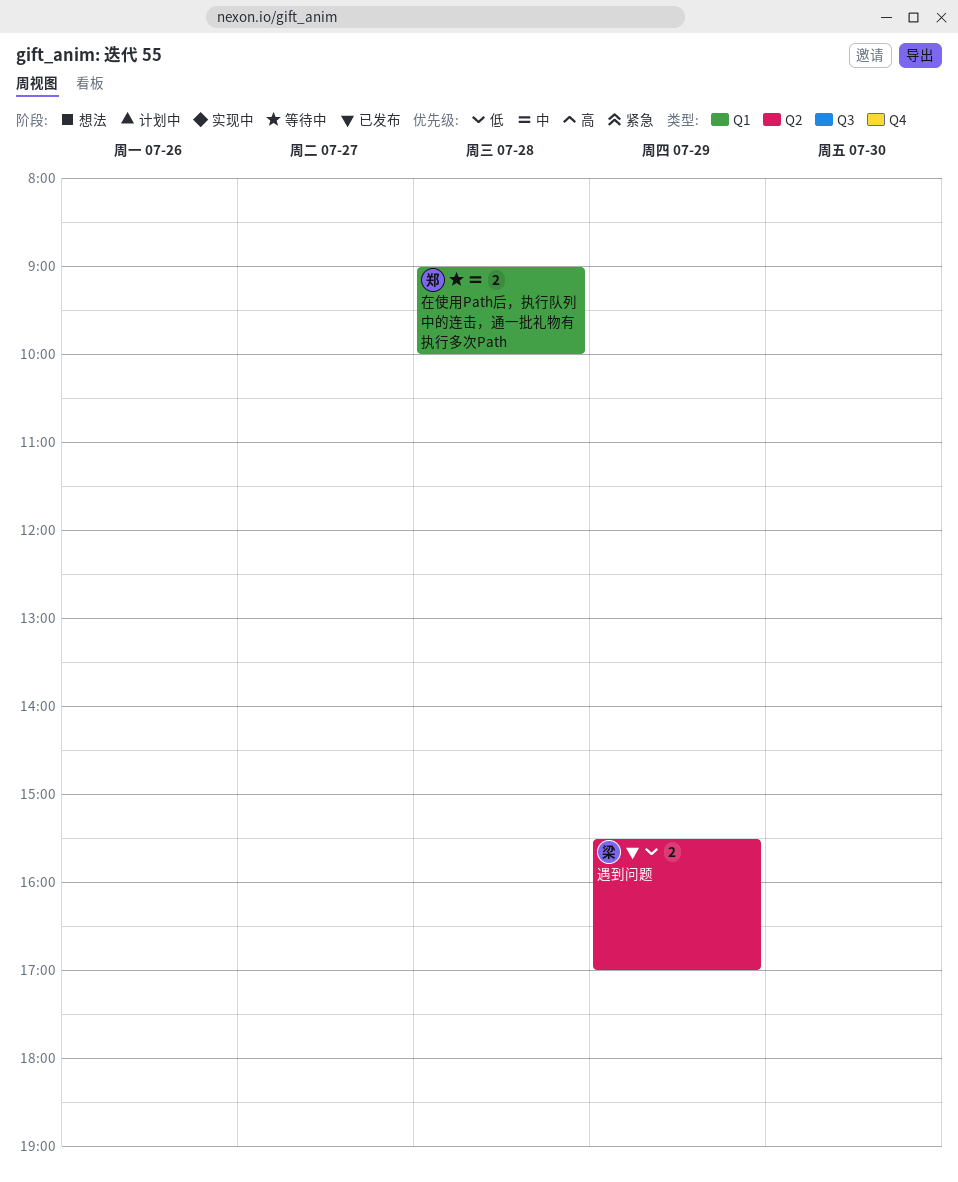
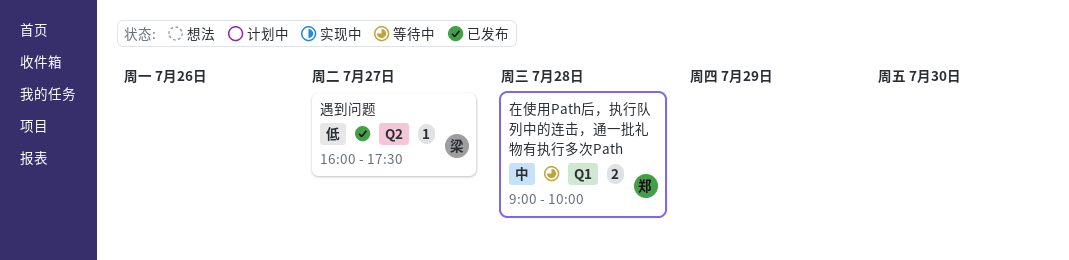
遇到问题, estimate: 2 -> 1
遇到问题, day: Jul 29 -> Jul 27
遇到问题, begins: 15:30 -> 16:00
遇到问题, ends: 17:00 -> 17:30

